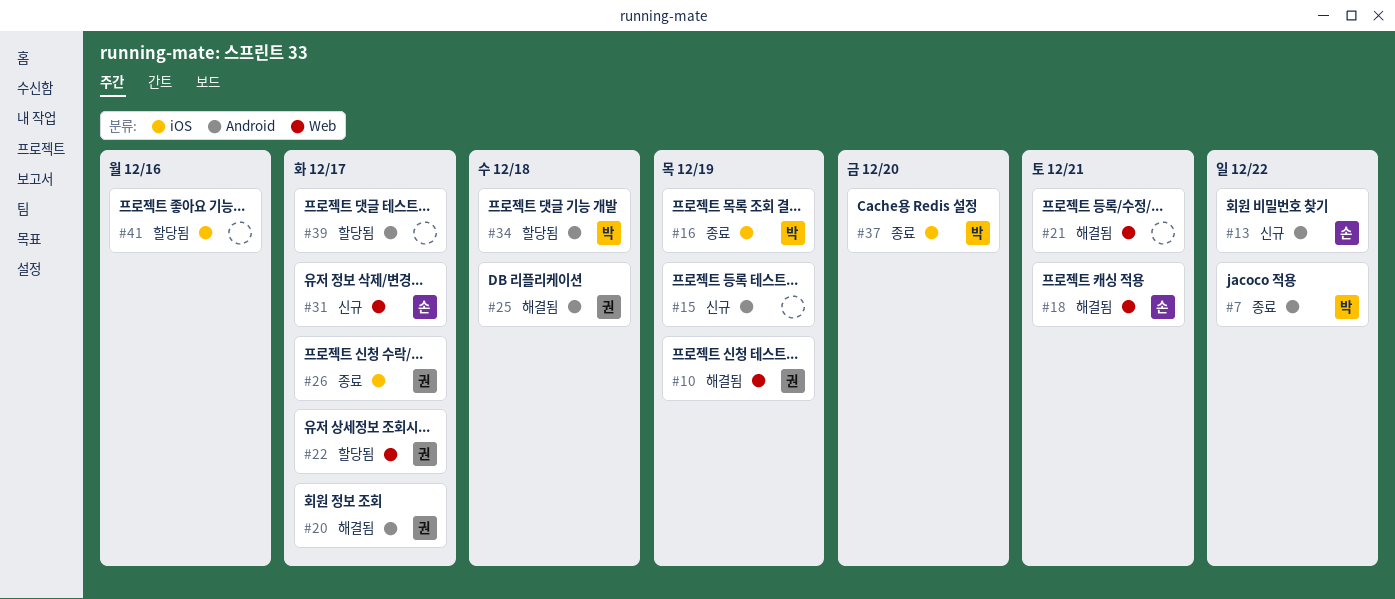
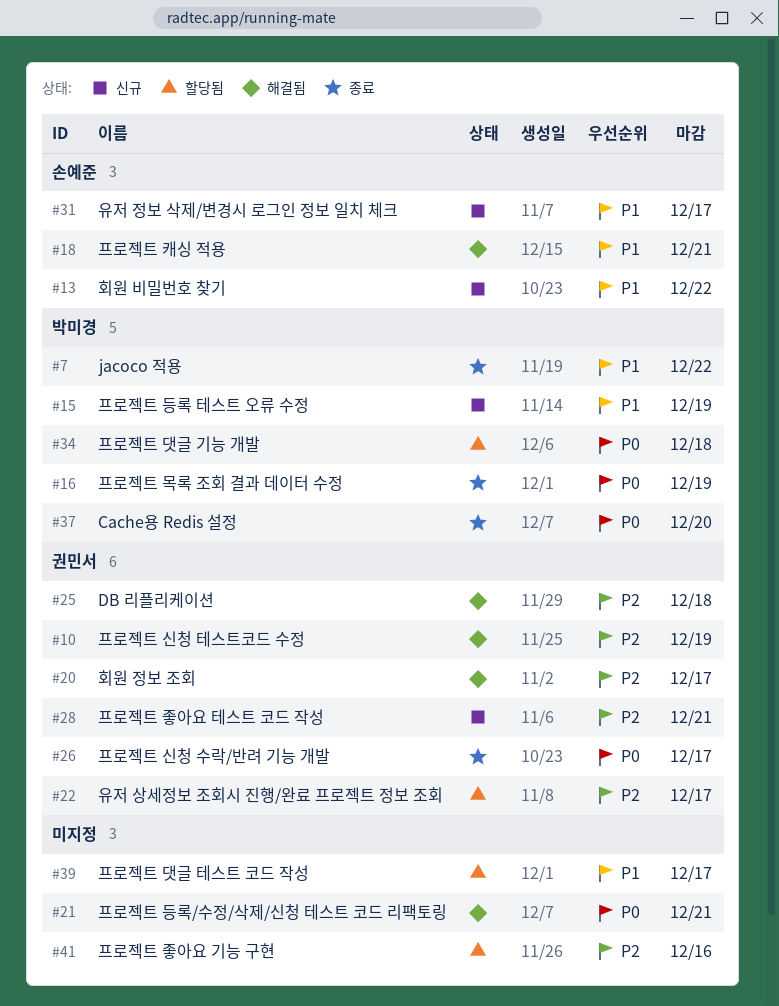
#15, owner: none -> 박미경
#28: none -> present

